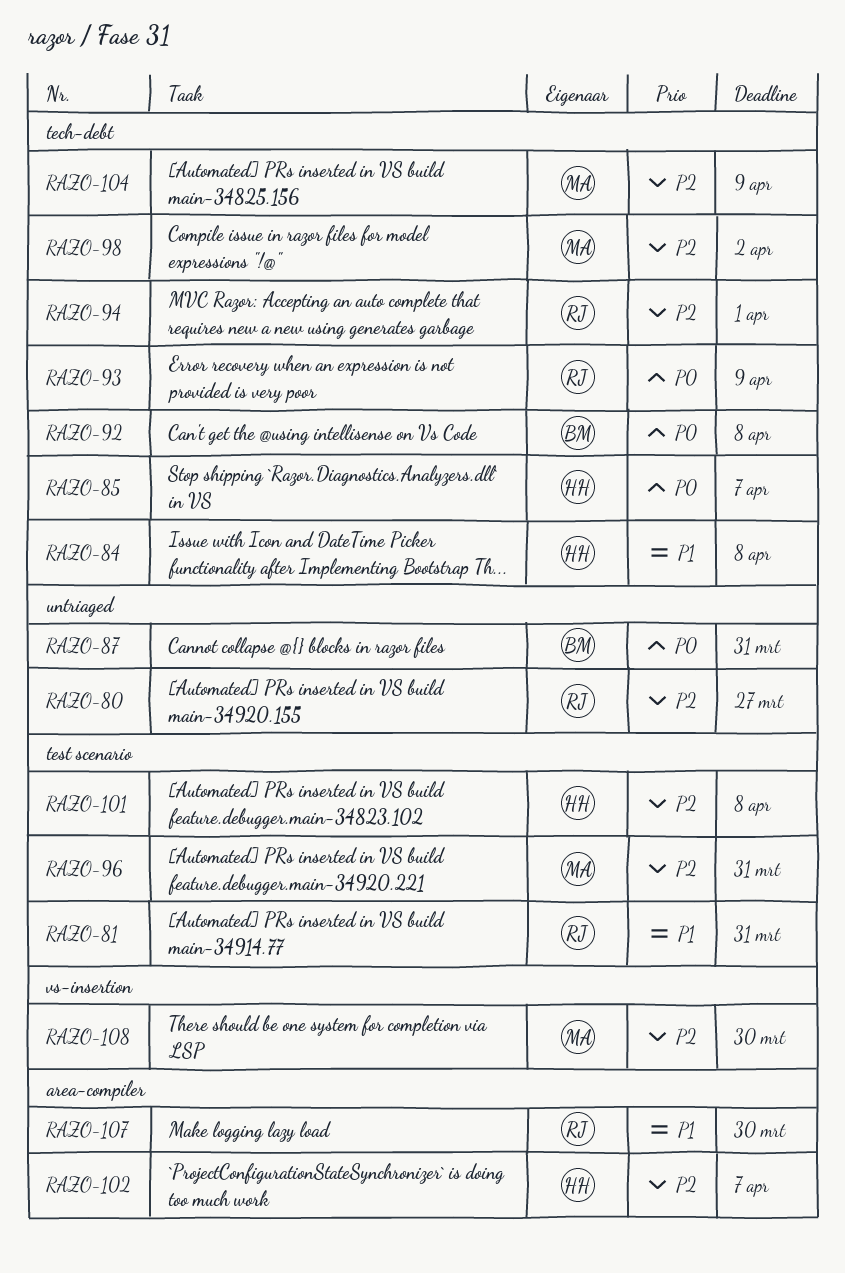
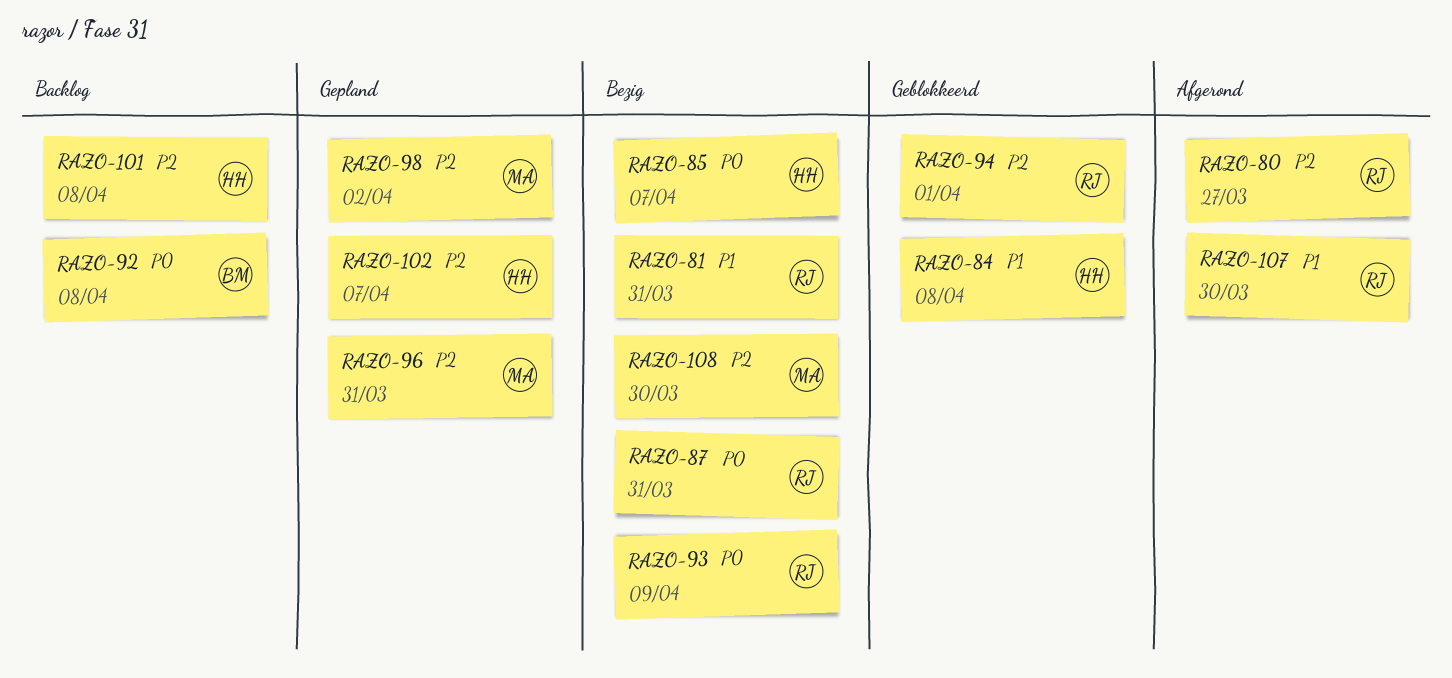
RAZO-87, owner: BM -> RJ
RAZO-104: present -> none

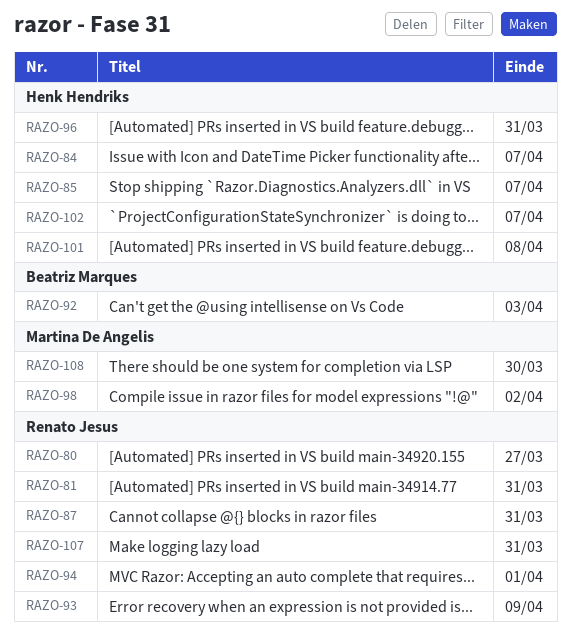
RAZO-84, due: Apr 8 -> Apr 7
RAZO-92, due: Apr 8 -> Apr 3
RAZO-96, owner: Martina De Angelis -> Henk Hendriks
RAZO-107, due: Mar 30 -> Mar 31

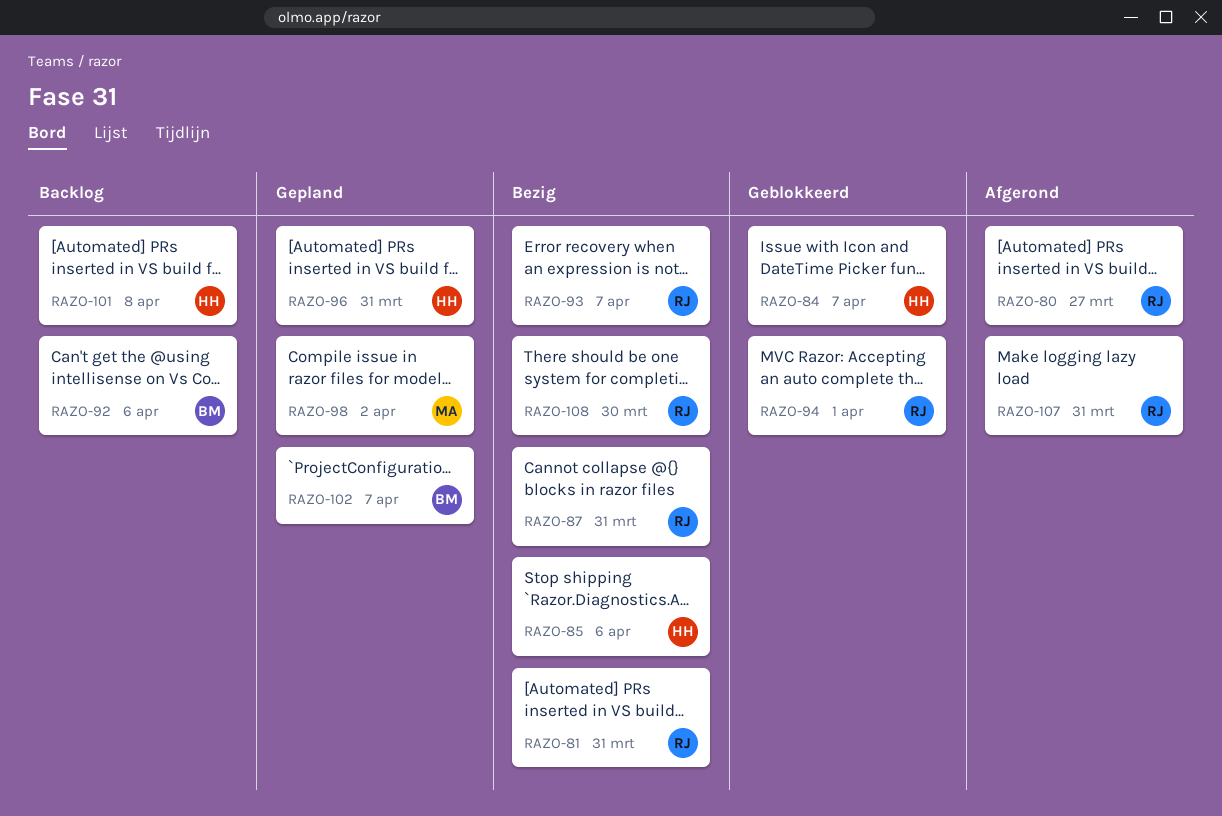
RAZO-85, due: Apr 7 -> Apr 6
RAZO-92, due: Apr 3 -> Apr 6
RAZO-93, due: Apr 9 -> Apr 7
RAZO-102, owner: Henk Hendriks -> Beatriz Marques
RAZO-108, owner: Martina De Angelis -> Renato Jesus

